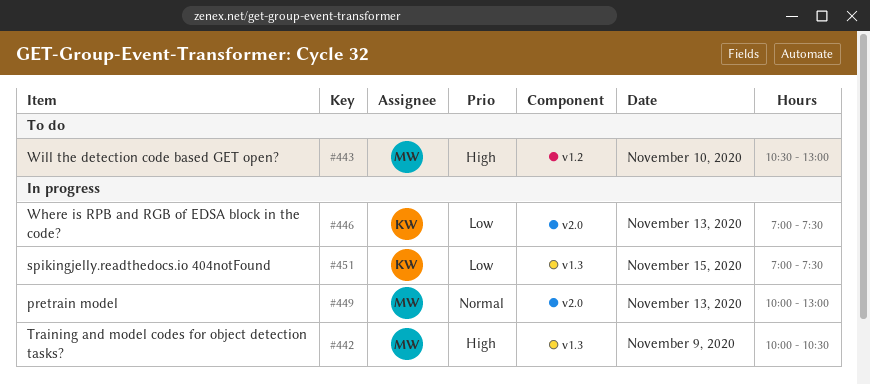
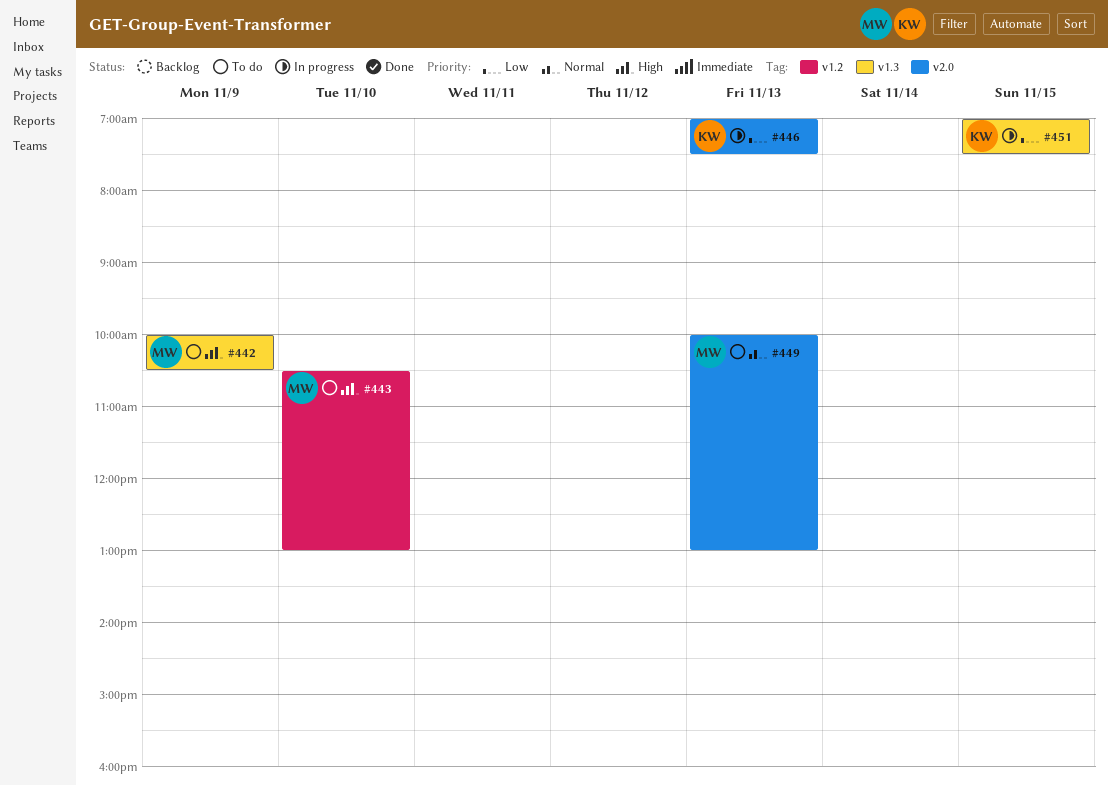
#442, status: In progress -> To do
#449, status: In progress -> To do

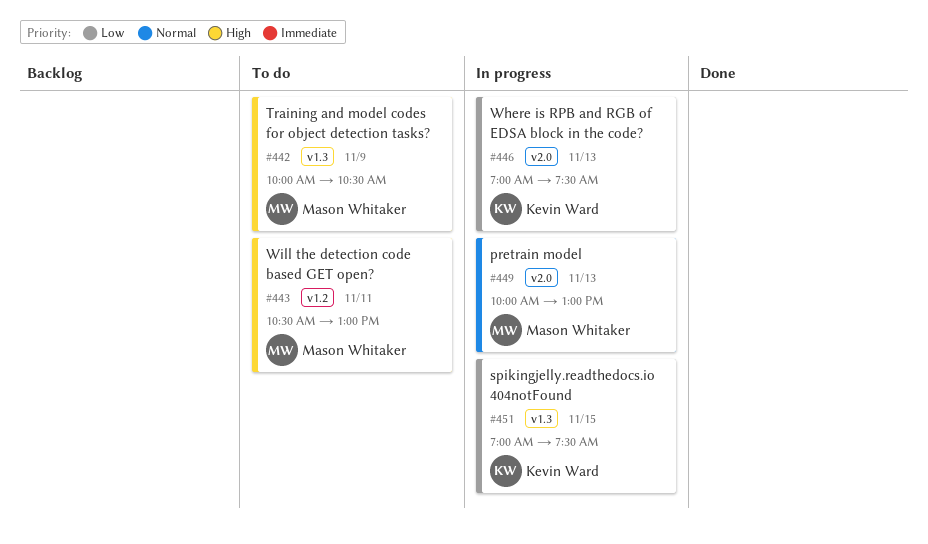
#443, day: Nov 10 -> Nov 11
#449, status: To do -> In progress

